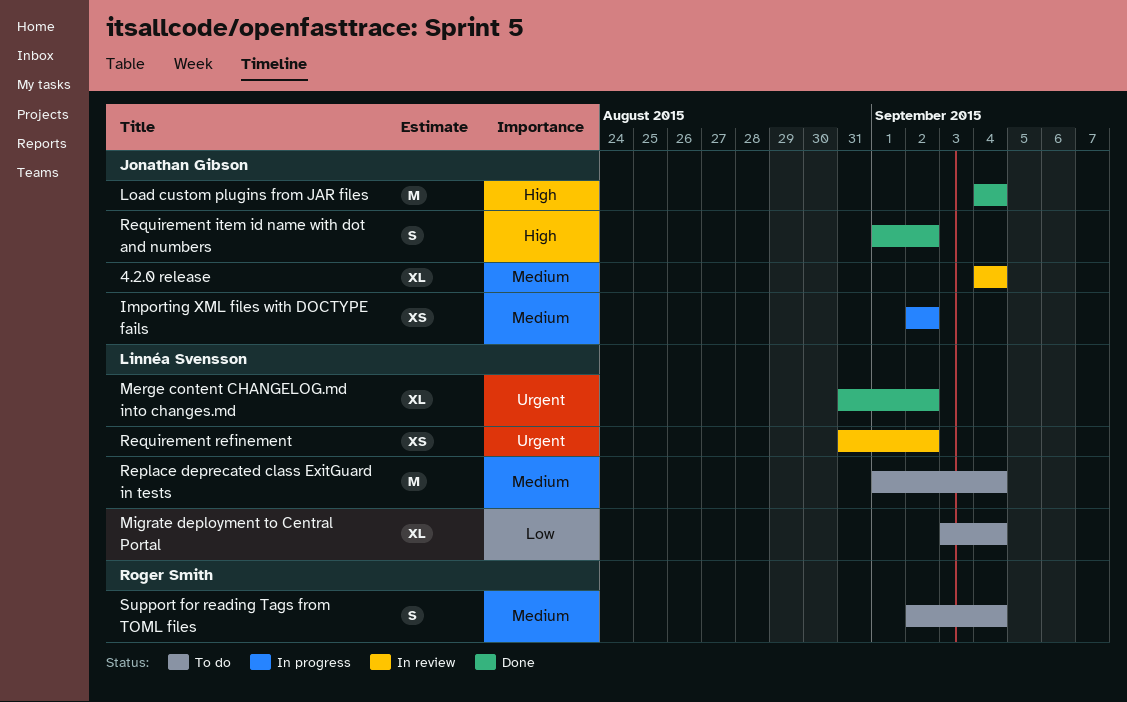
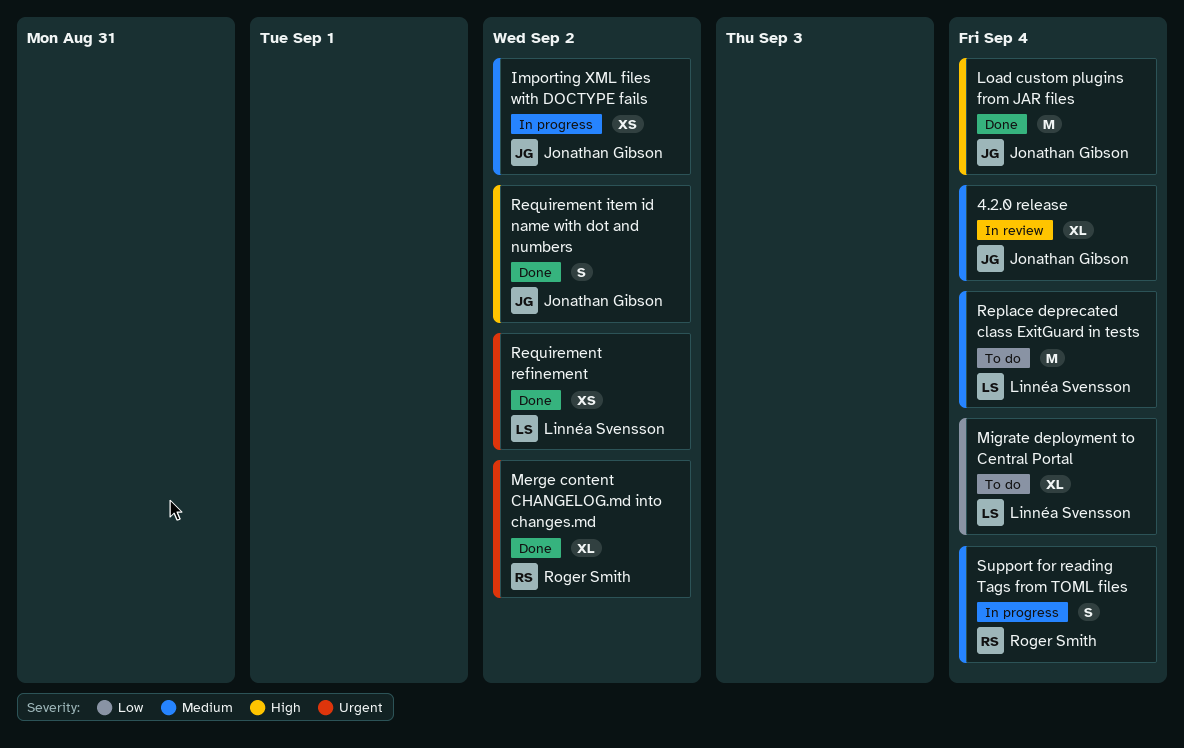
Merge content CHANGELOG.md into changes.md, owner: Linnéa Svensson -> Roger Smith
Requirement refinement, status: In review -> Done
Support for reading Tags from TOML files, status: To do -> In progress

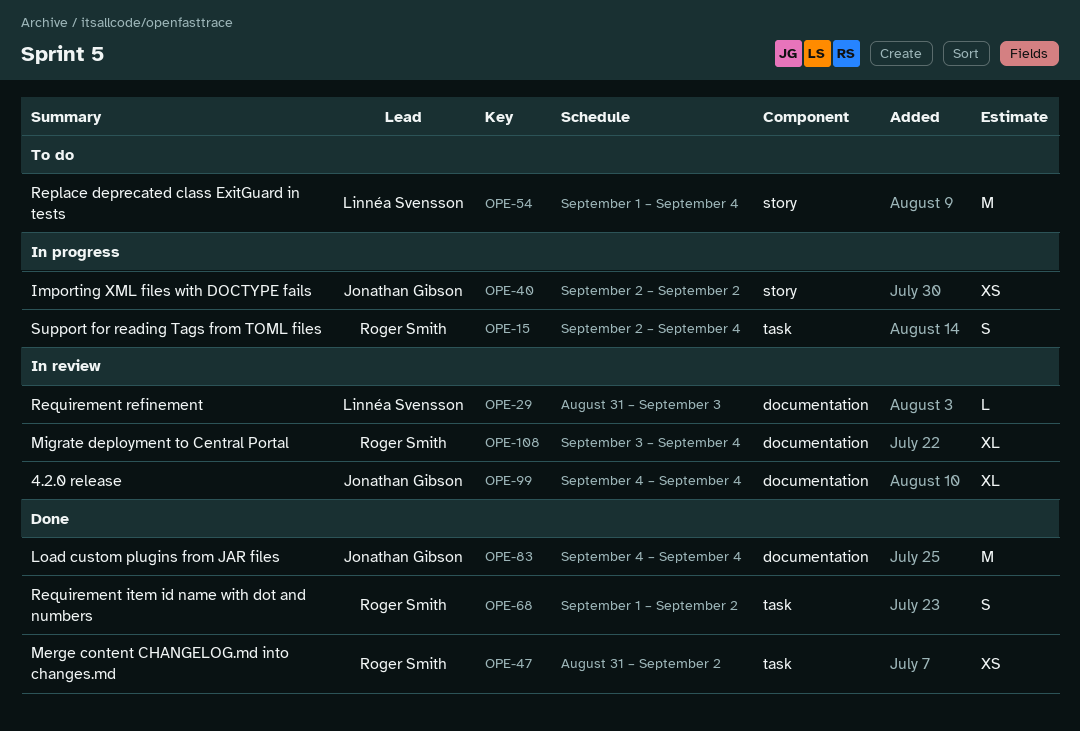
Merge content CHANGELOG.md into changes.md, estimate: XL -> XS
Migrate deployment to Central Portal, status: To do -> In review
Migrate deployment to Central Portal, owner: Linnéa Svensson -> Roger Smith
Requirement item id name with dot and numbers, owner: Jonathan Gibson -> Roger Smith
Requirement refinement, status: Done -> In review
Requirement refinement, estimate: XS -> L
Requirement refinement, due: Sep 2 -> Sep 3

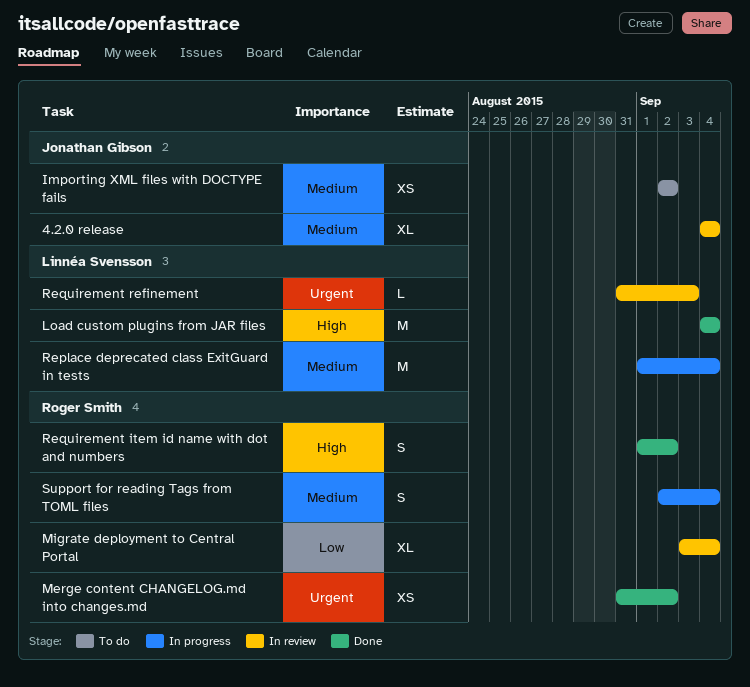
Importing XML files with DOCTYPE fails, status: In progress -> To do
Load custom plugins from JAR files, owner: Jonathan Gibson -> Linnéa Svensson
Replace deprecated class ExitGuard in tests, status: To do -> In progress

